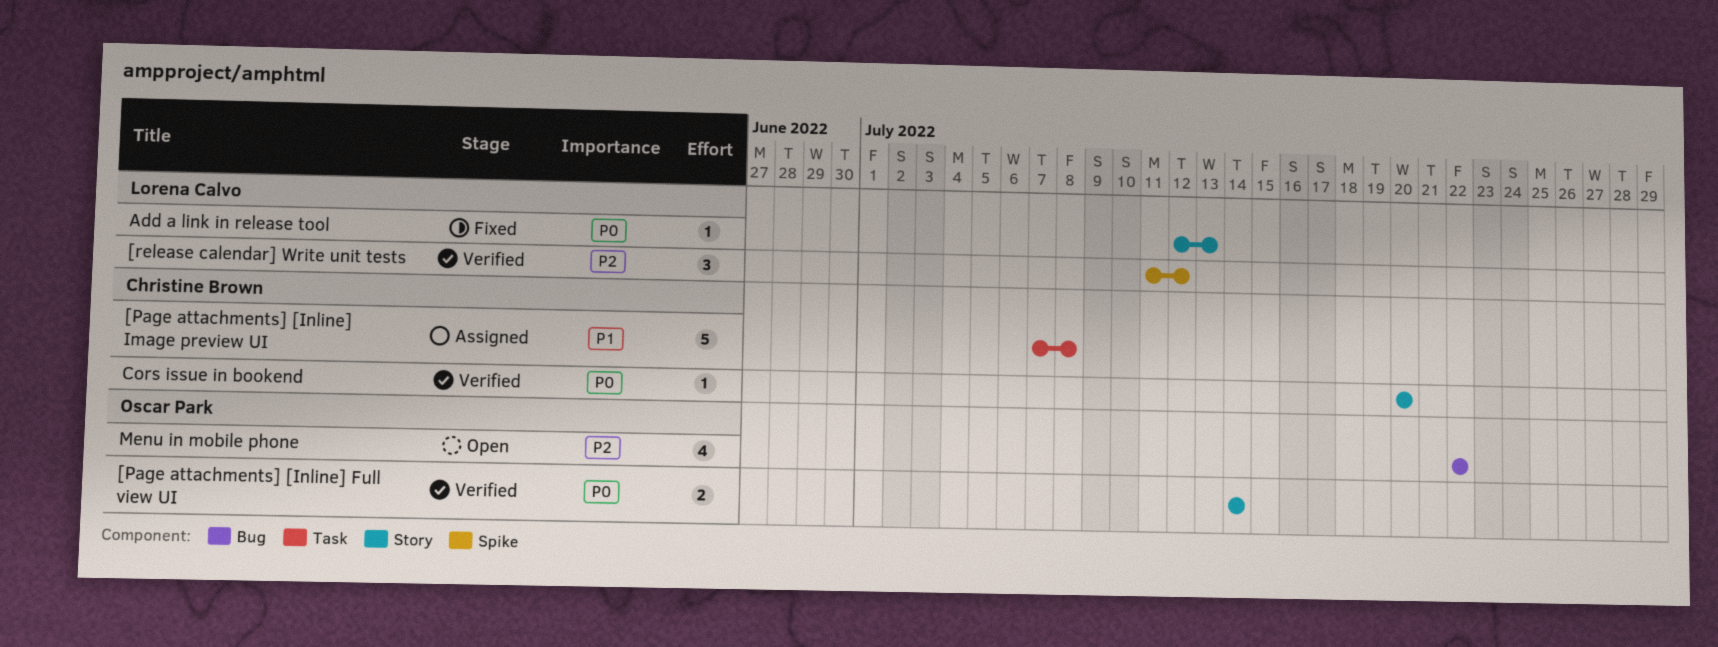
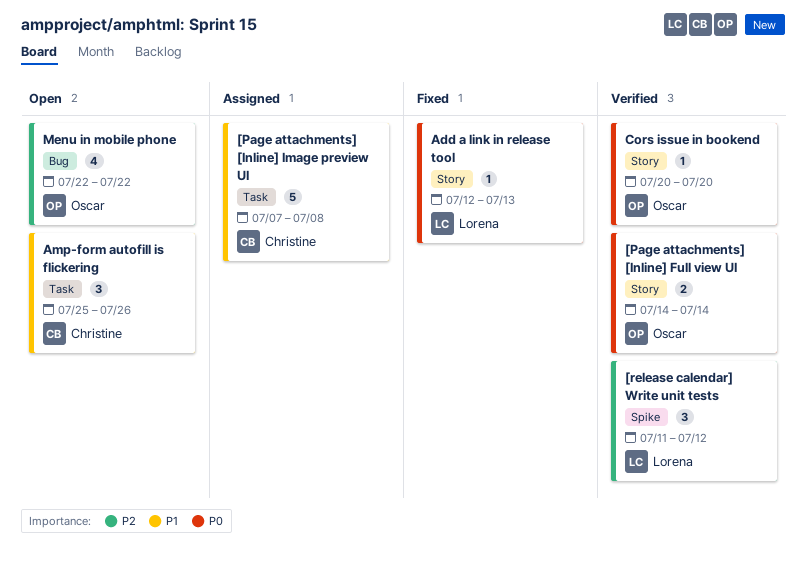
Amp-form autofill is flickering: none -> present
Cors issue in bookend, owner: Christine Brown -> Oscar Park

